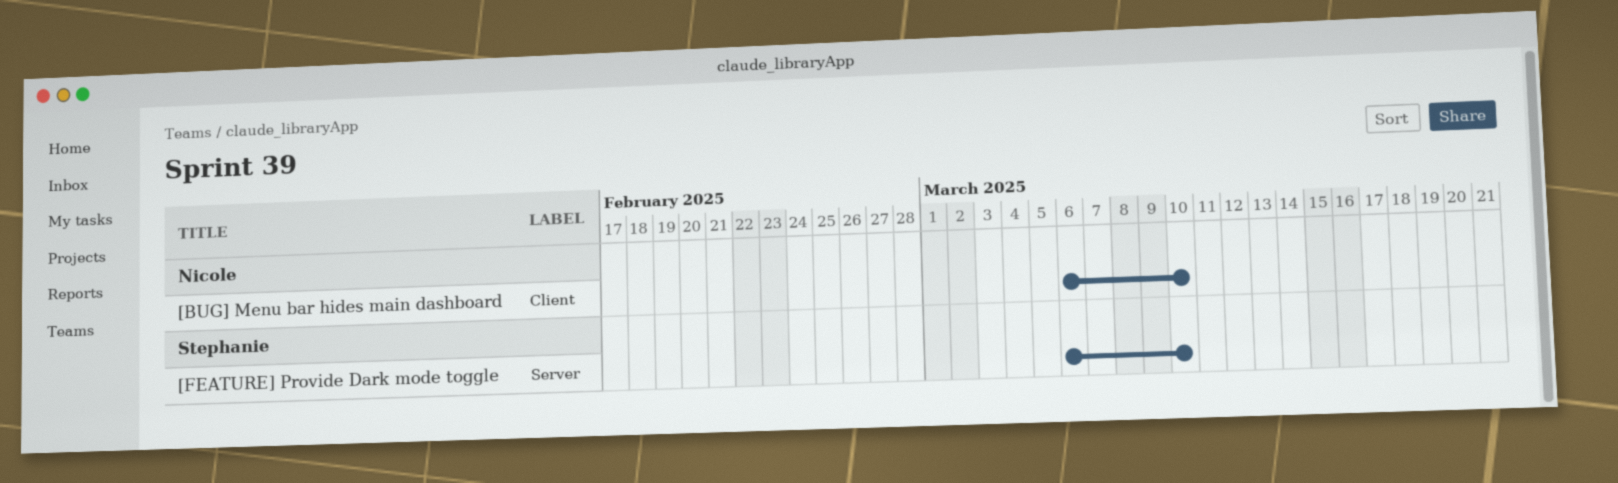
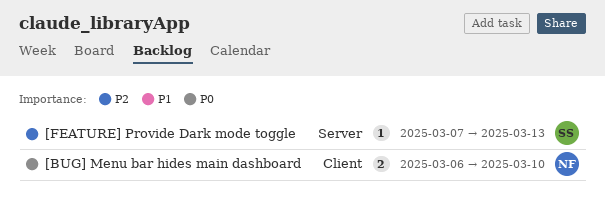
[FEATURE] Provide Dark mode toggle, start: Mar 6 -> Mar 7
[FEATURE] Provide Dark mode toggle, due: Mar 10 -> Mar 13

